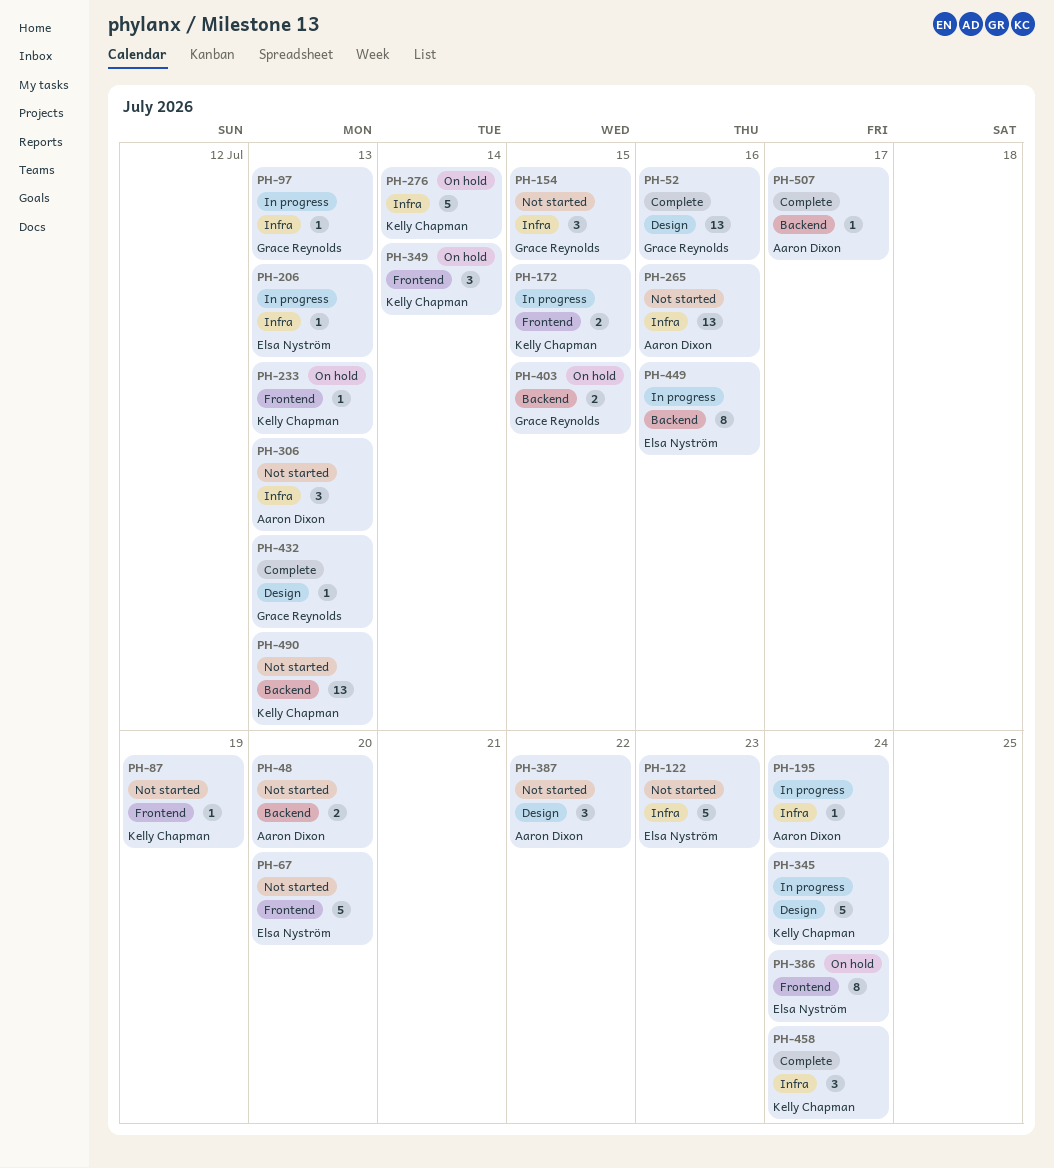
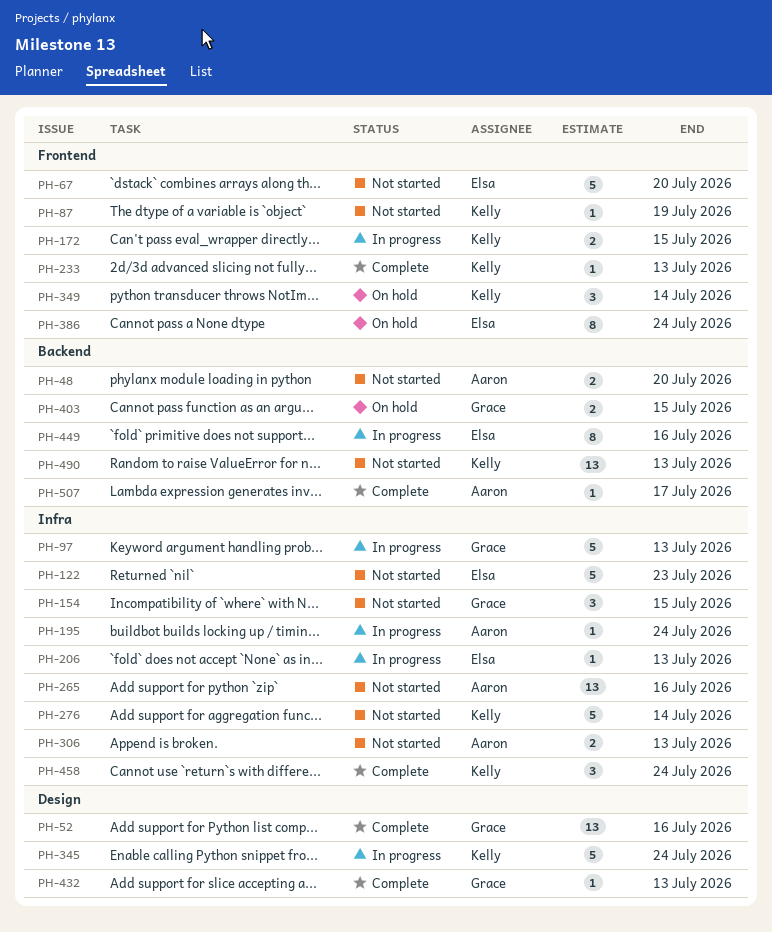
PH-97, estimate: 1 -> 5
PH-233, status: On hold -> Complete
PH-276, status: On hold -> Not started
PH-306, estimate: 3 -> 2
PH-387: present -> none

